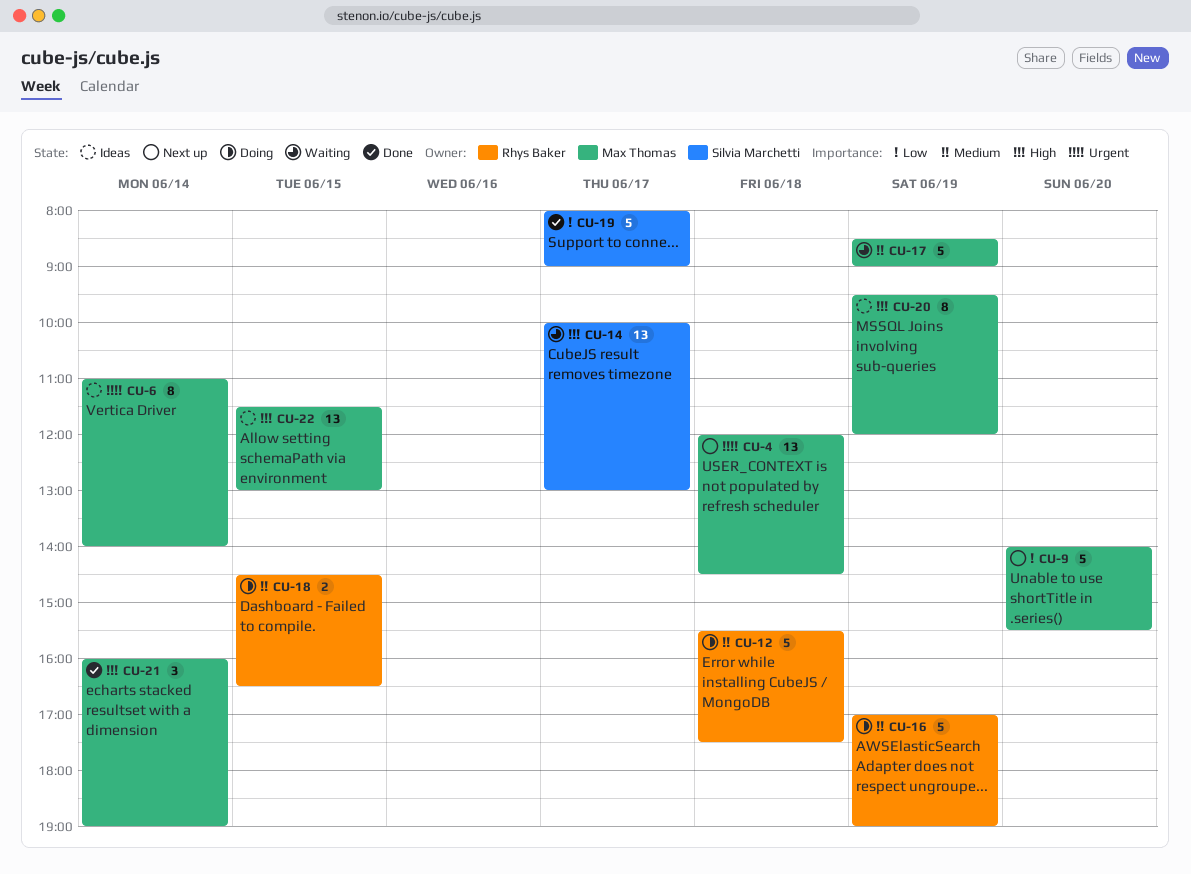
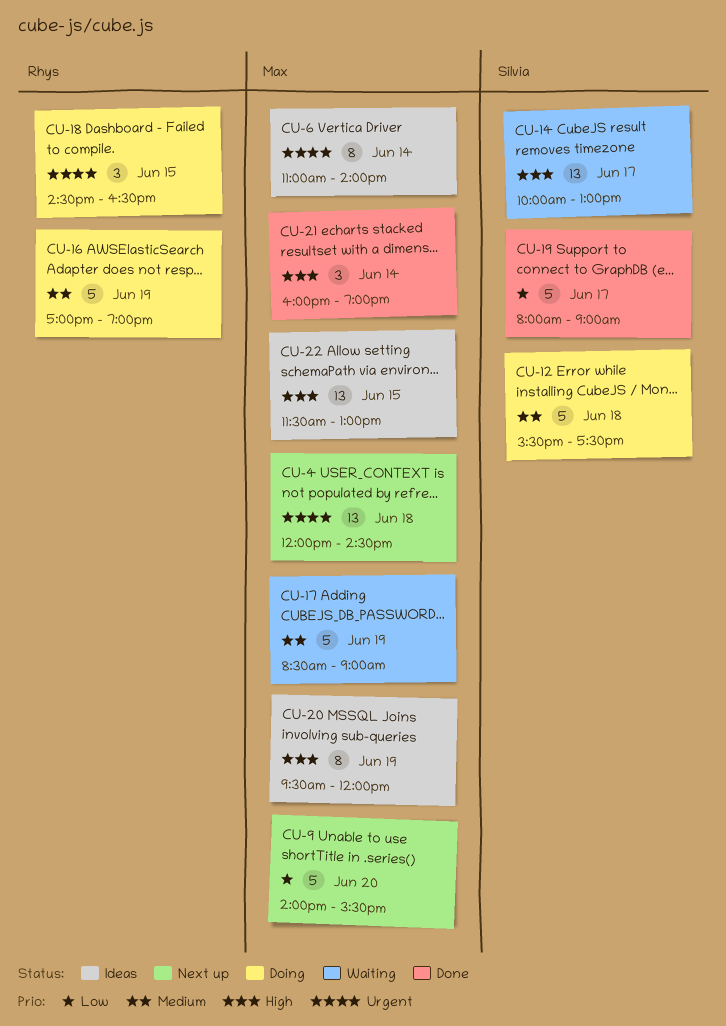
CU-12, owner: Rhys Baker -> Silvia Marchetti
CU-18, priority: Medium -> Urgent
CU-18, estimate: 2 -> 3

